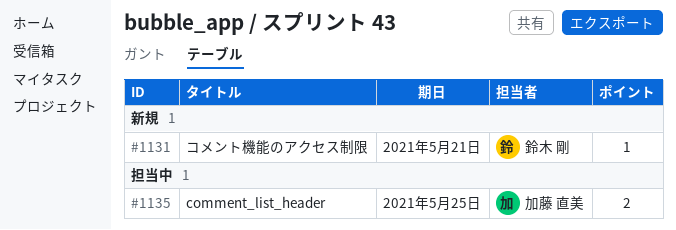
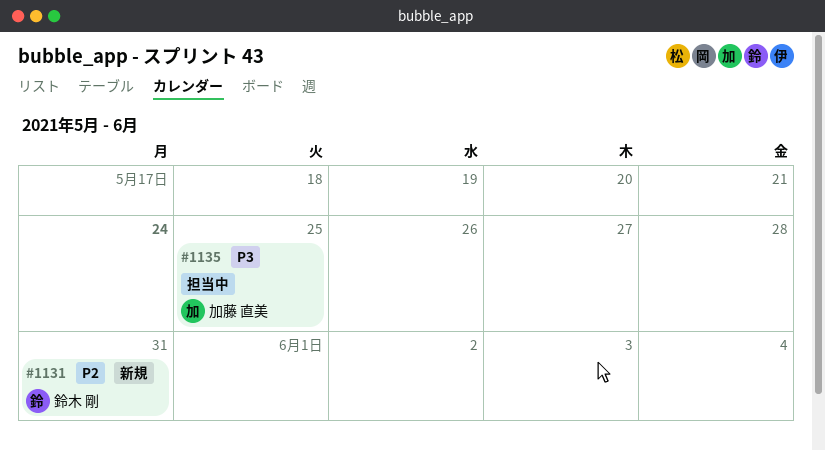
#1131, due: May 21 -> May 31

